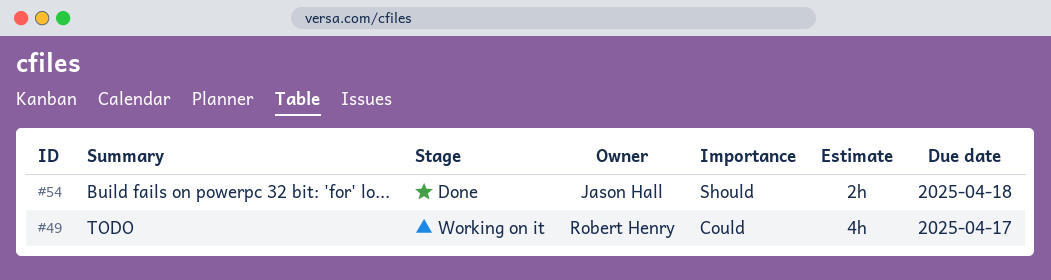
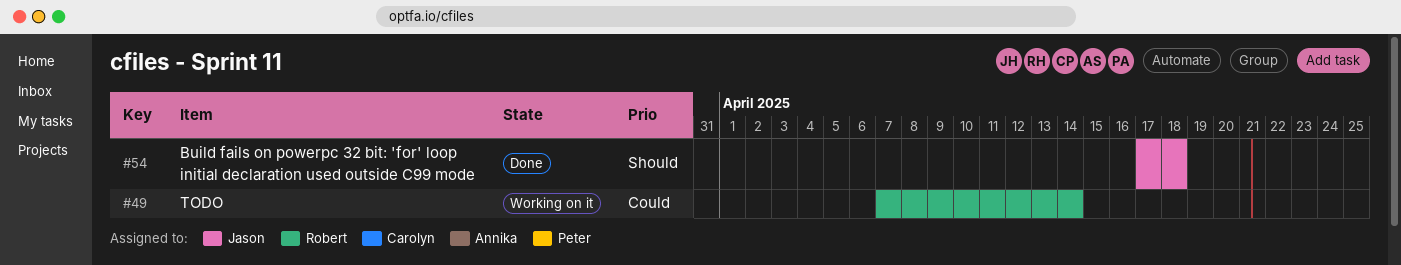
#49, due: Apr 17 -> Apr 14

